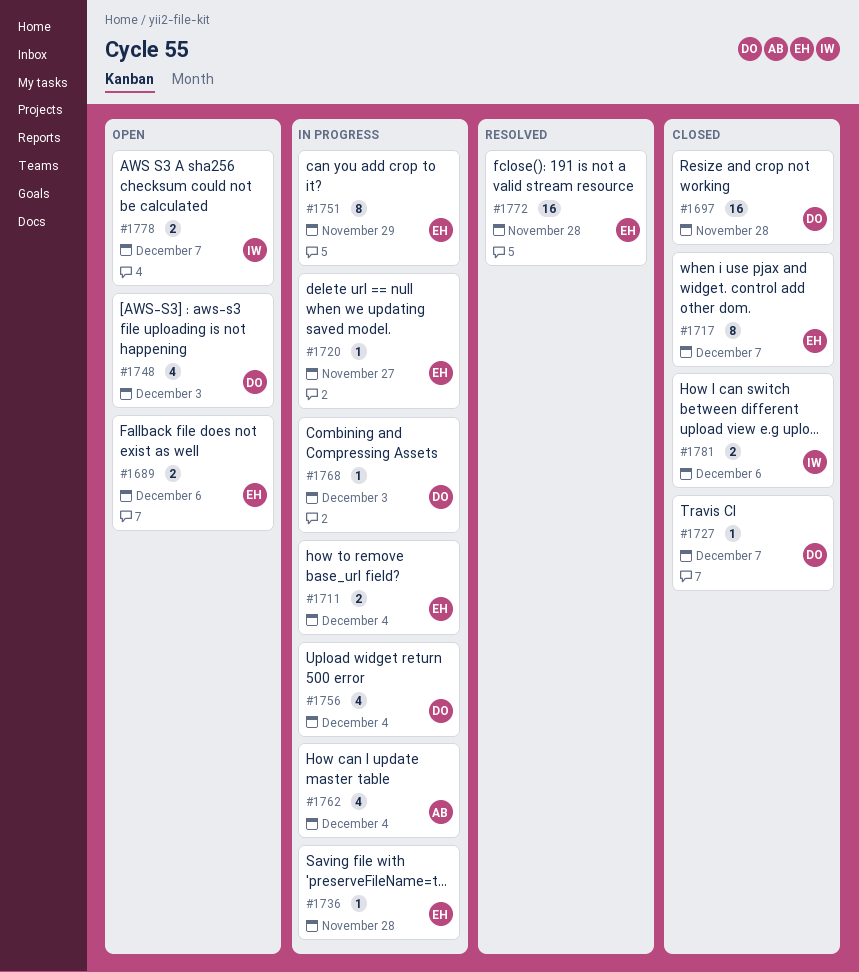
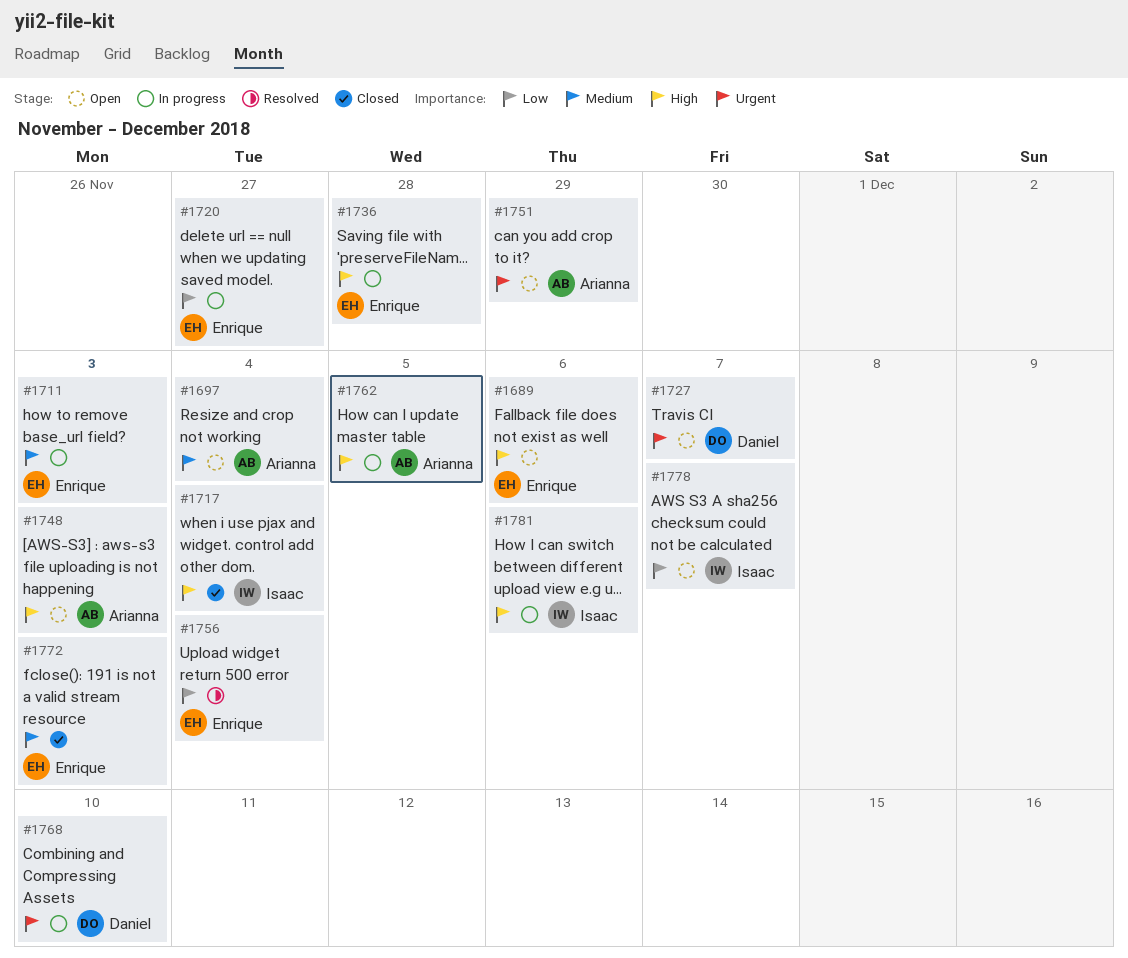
#1697, status: Closed -> Open
#1697, owner: Daniel -> Arianna
#1697, due: Nov 28 -> Dec 4
#1711, due: Dec 4 -> Dec 3
#1717, owner: Enrique -> Isaac
#1717, due: Dec 7 -> Dec 4
#1727, status: Closed -> Open
#1748, owner: Daniel -> Arianna
#1751, status: In progress -> Open
#1751, owner: Enrique -> Arianna
#1756, status: In progress -> Resolved
#1756, owner: Daniel -> Enrique
#1762, due: Dec 4 -> Dec 5
#1768, due: Dec 3 -> Dec 10
#1772, status: Resolved -> Closed
#1772, due: Nov 28 -> Dec 3
#1781, status: Closed -> In progress

